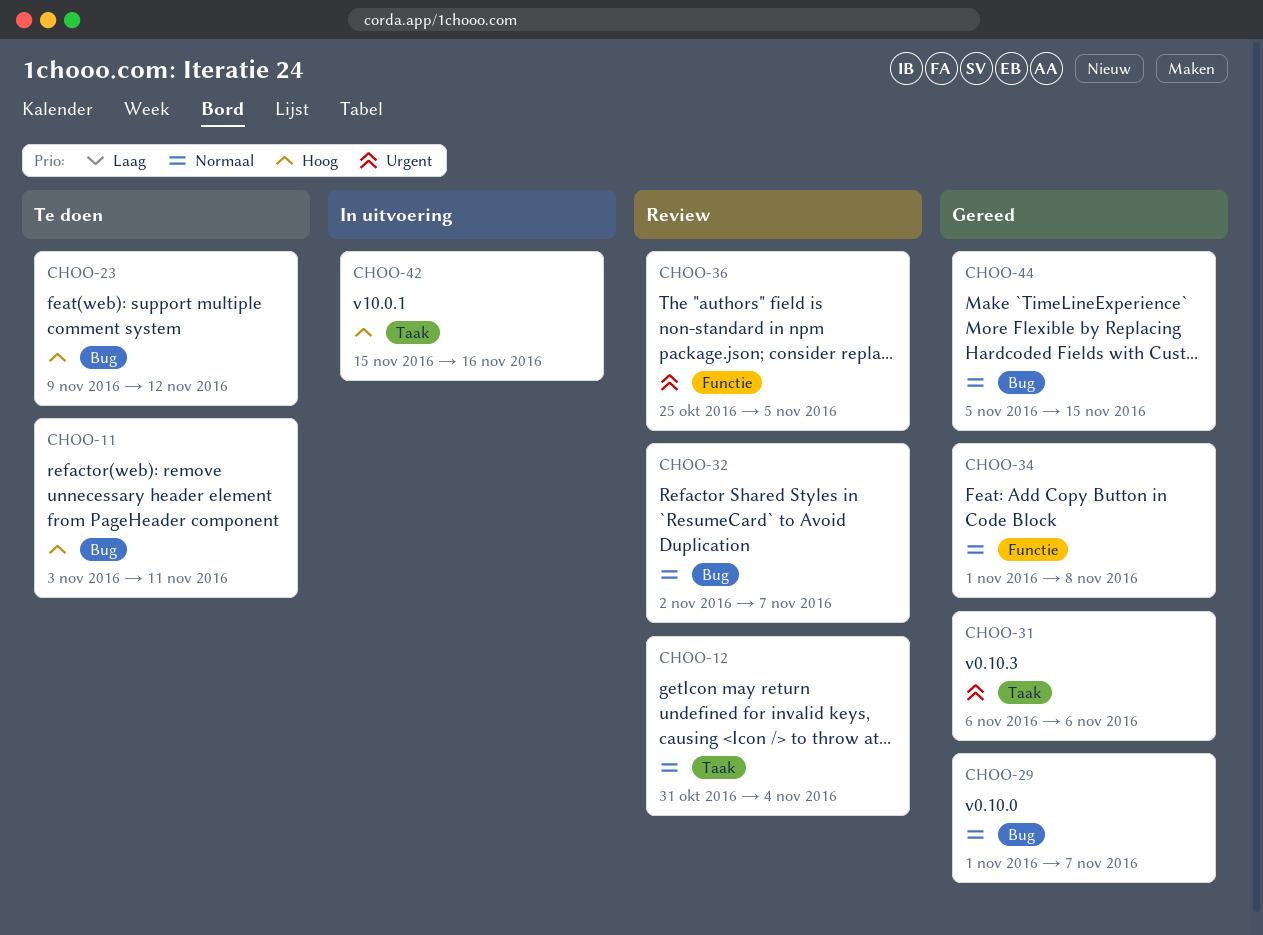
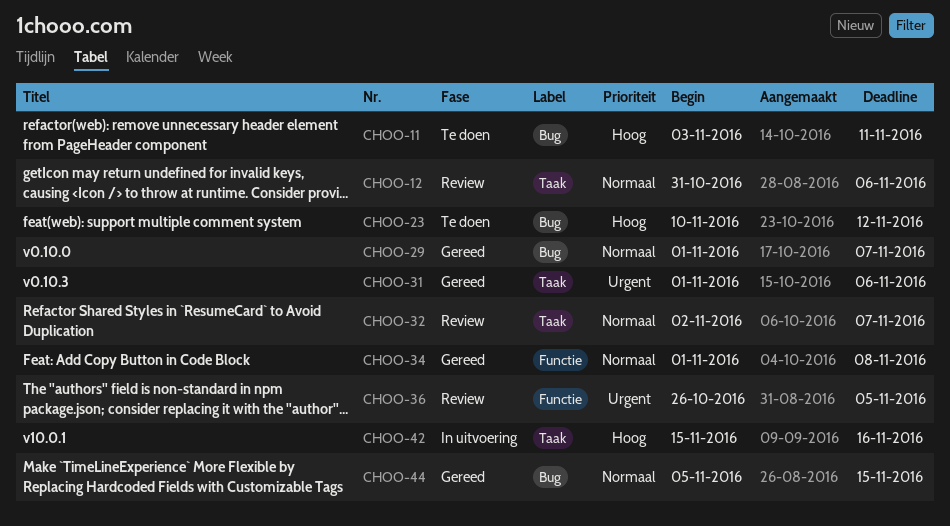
CHOO-12, due: Nov 4 -> Nov 6
CHOO-23, start: Nov 9 -> Nov 10
CHOO-31, start: Nov 6 -> Nov 1
CHOO-32, label: Bug -> Taak
CHOO-36, start: Oct 25 -> Oct 26

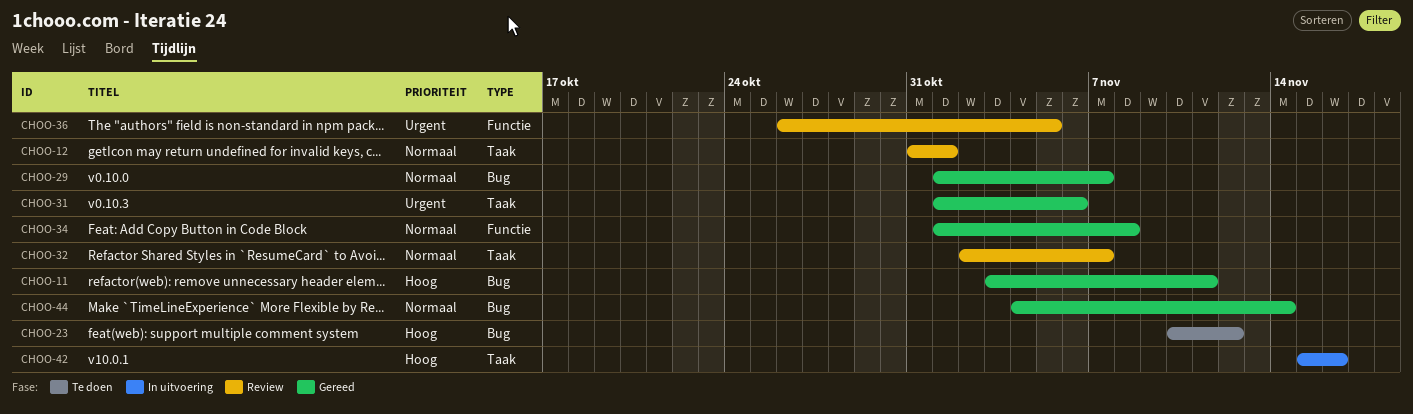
CHOO-11, status: Te doen -> Gereed
CHOO-12, due: Nov 6 -> Nov 1
CHOO-44, start: Nov 5 -> Nov 4
CHOO-44, due: Nov 15 -> Nov 14

